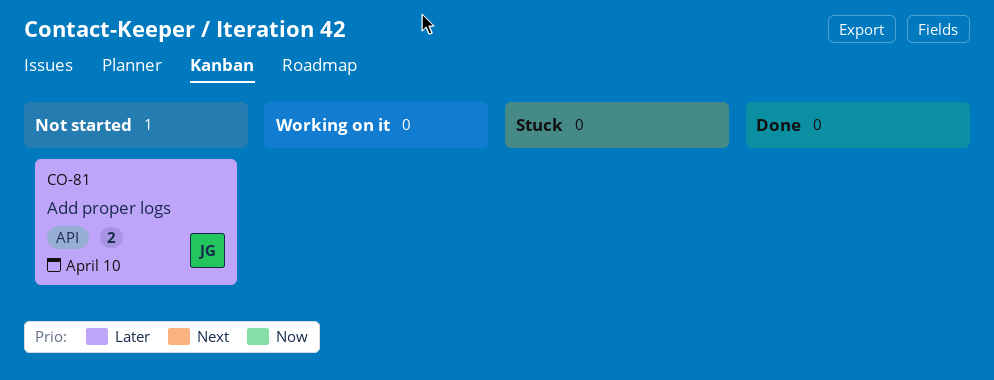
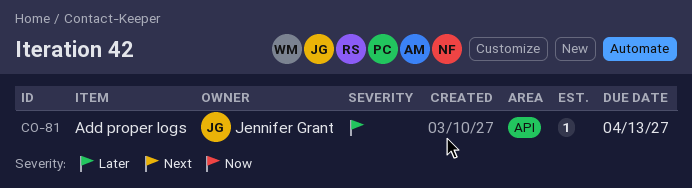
CO-81, estimate: 2 -> 1
CO-81, due: Apr 10 -> Apr 13

